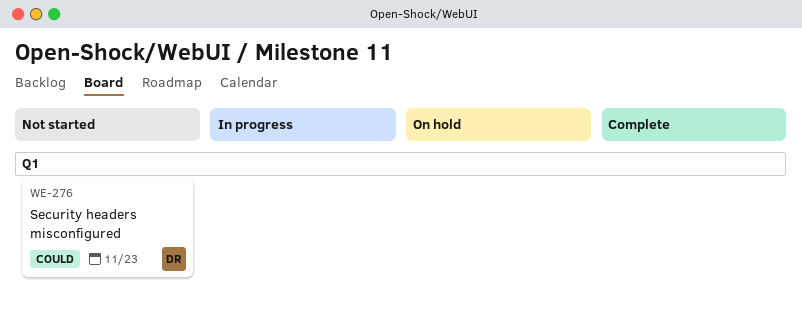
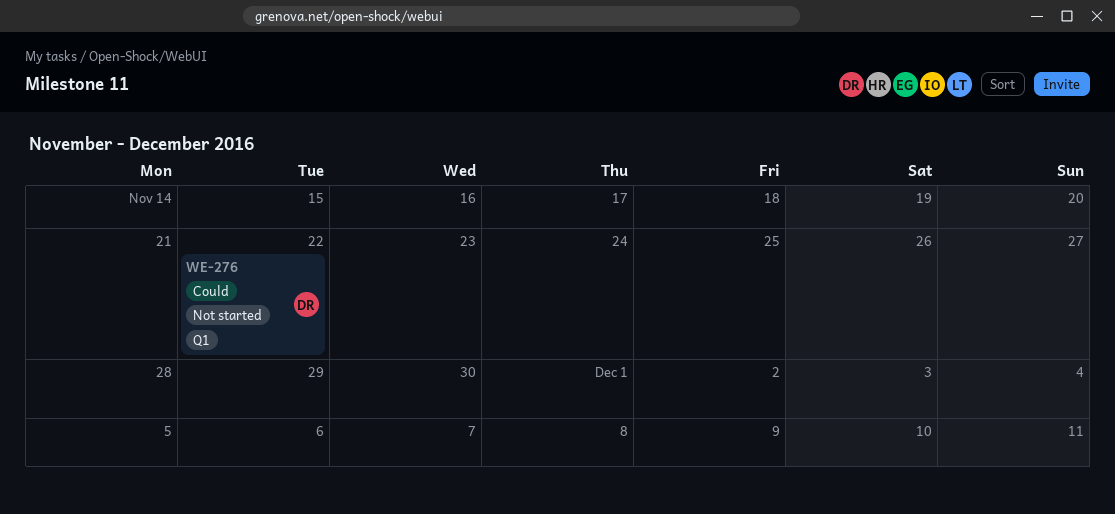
WE-276, due: Nov 23 -> Nov 22

